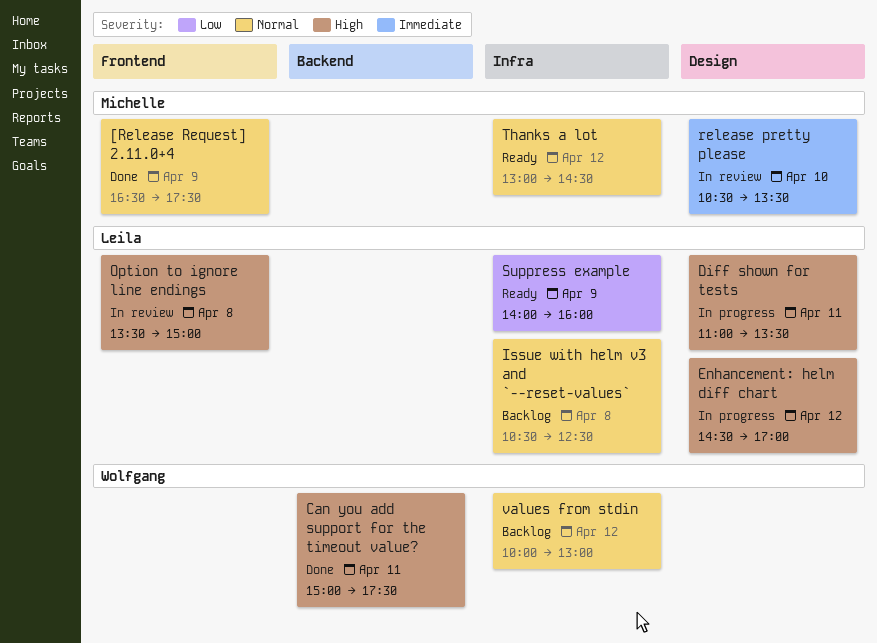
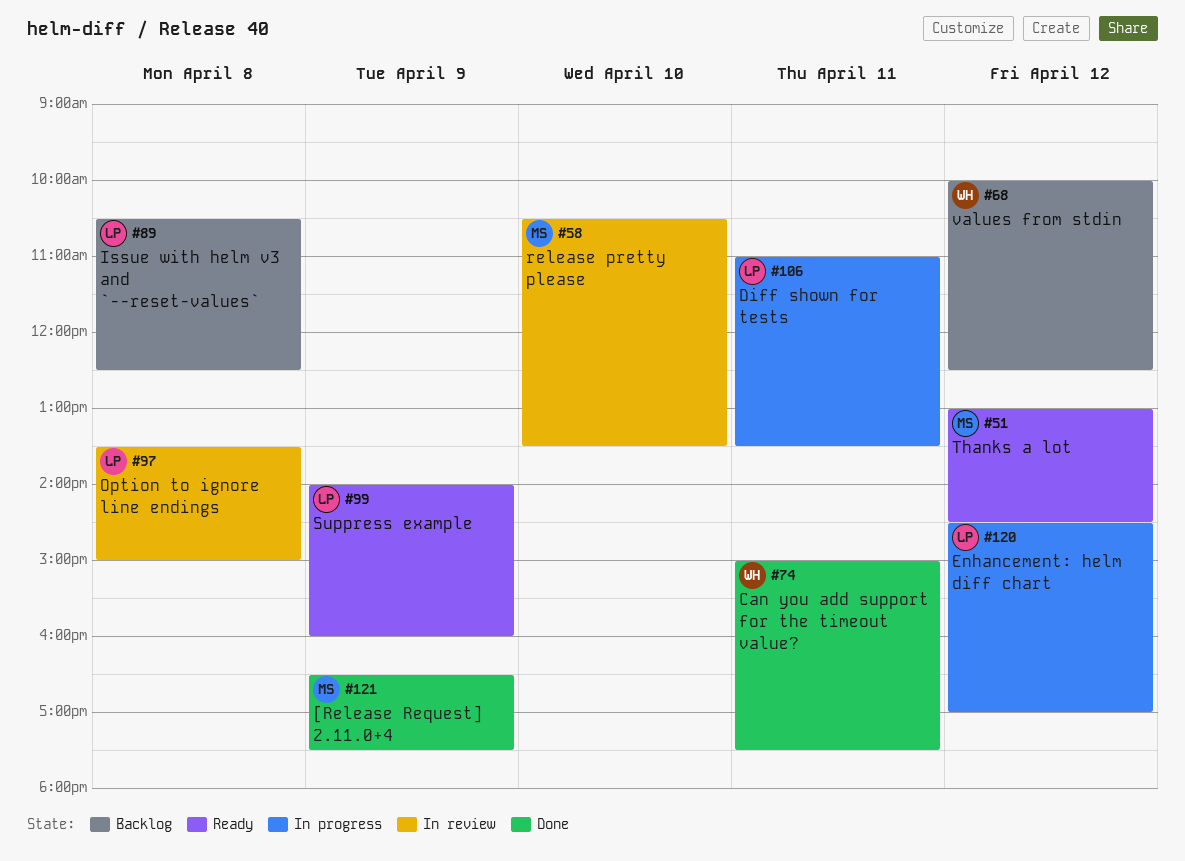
values from stdin, ends: 13:00 -> 12:30

